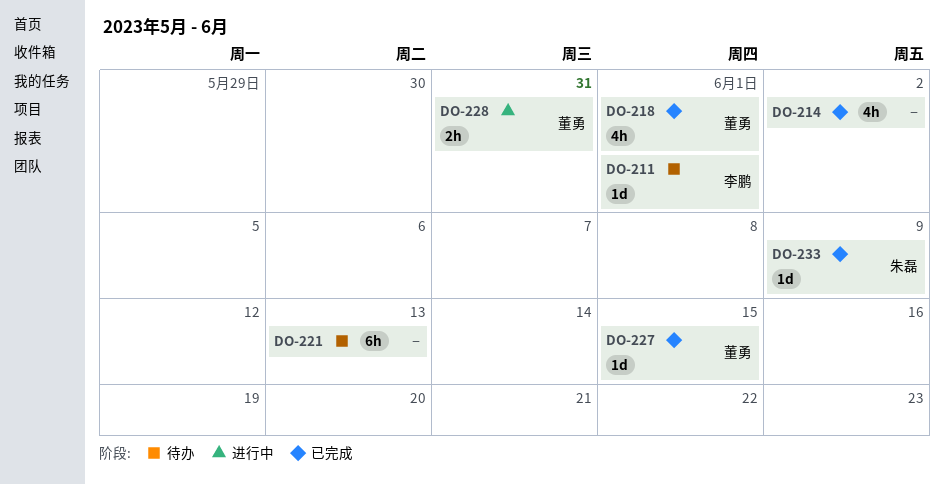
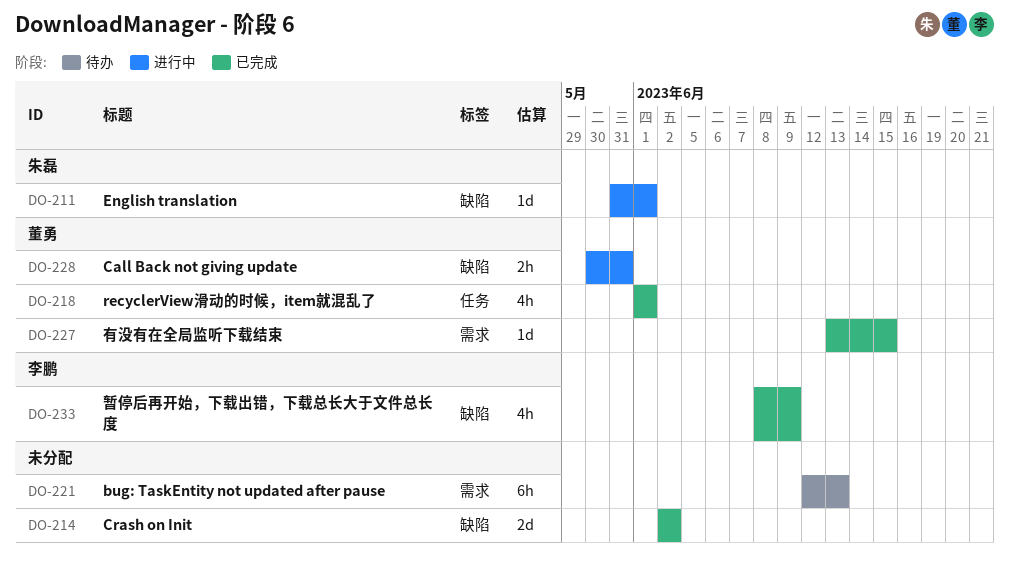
DO-211, status: 待办 -> 进行中
DO-211, owner: 李鹏 -> 朱磊
DO-214, estimate: 4h -> 2d
DO-233, owner: 朱磊 -> 李鹏
DO-233, estimate: 1d -> 4h

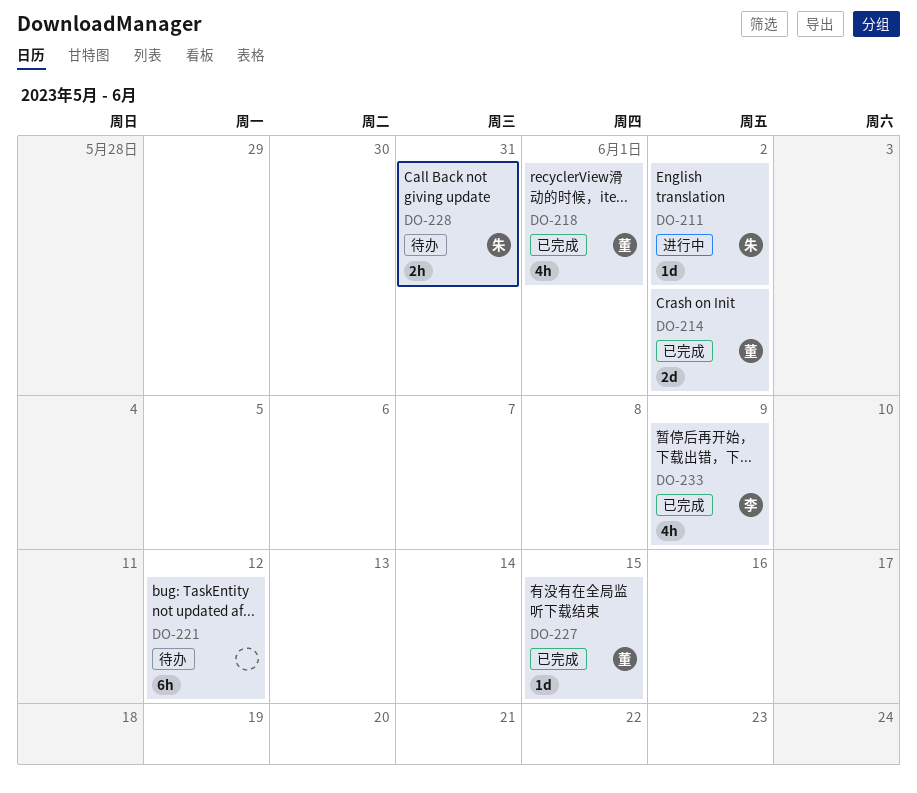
DO-211, due: Jun 1 -> Jun 2
DO-214, owner: none -> 董勇
DO-221, due: Jun 13 -> Jun 12
DO-228, status: 进行中 -> 待办
DO-228, owner: 董勇 -> 朱磊

